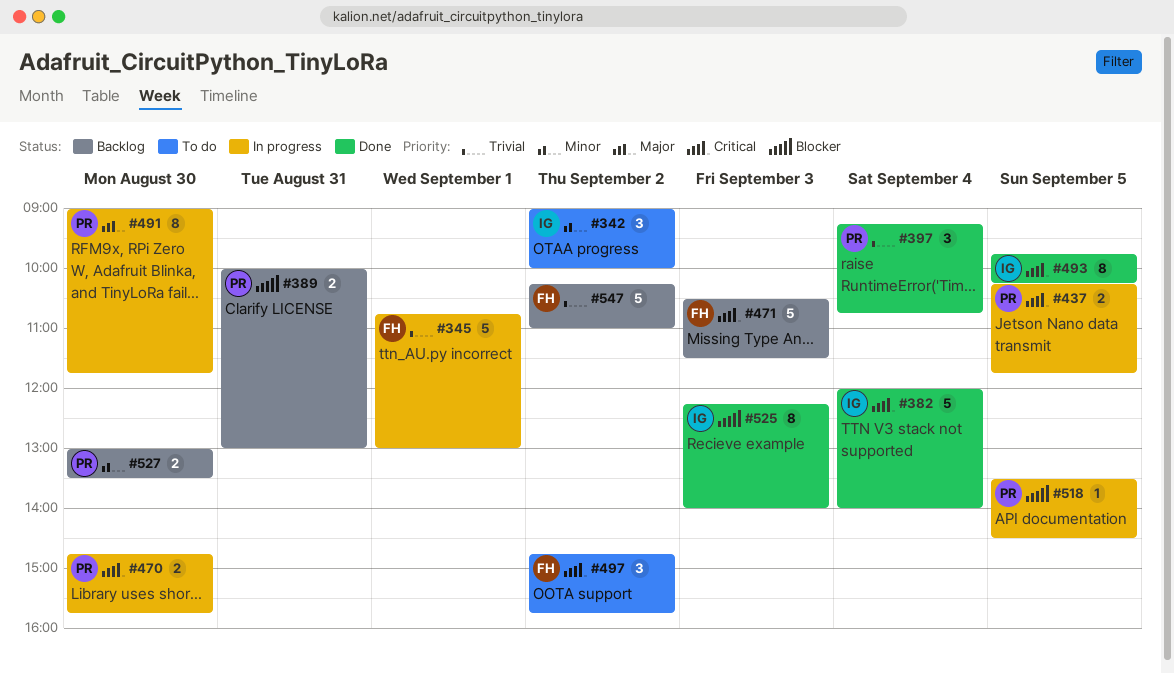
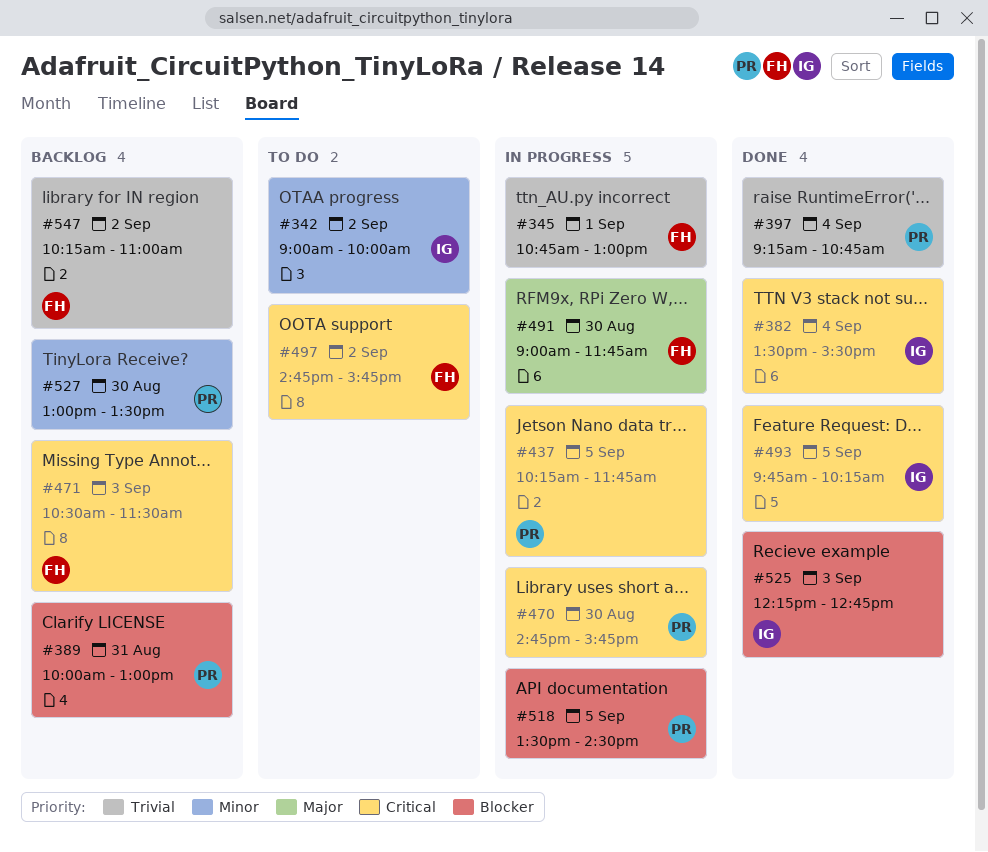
#382, begins: 12:00 -> 13:30
#382, ends: 14:00 -> 15:30
#491, owner: PR -> FH
#525, ends: 14:00 -> 12:45

